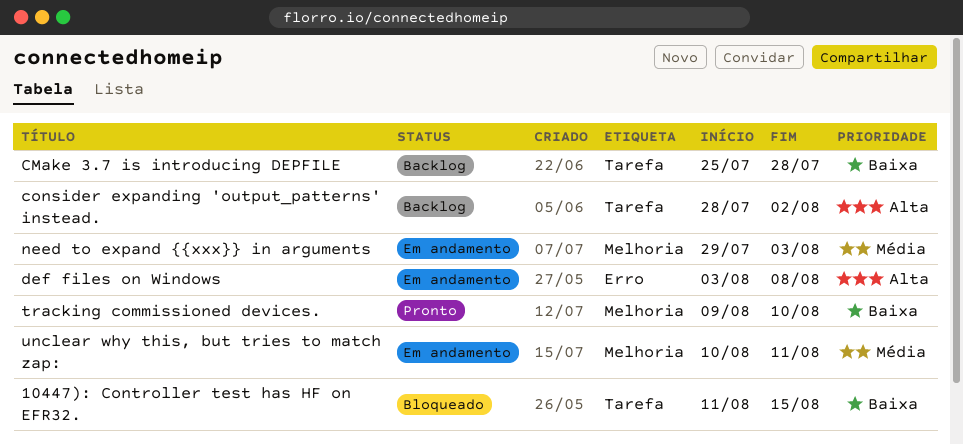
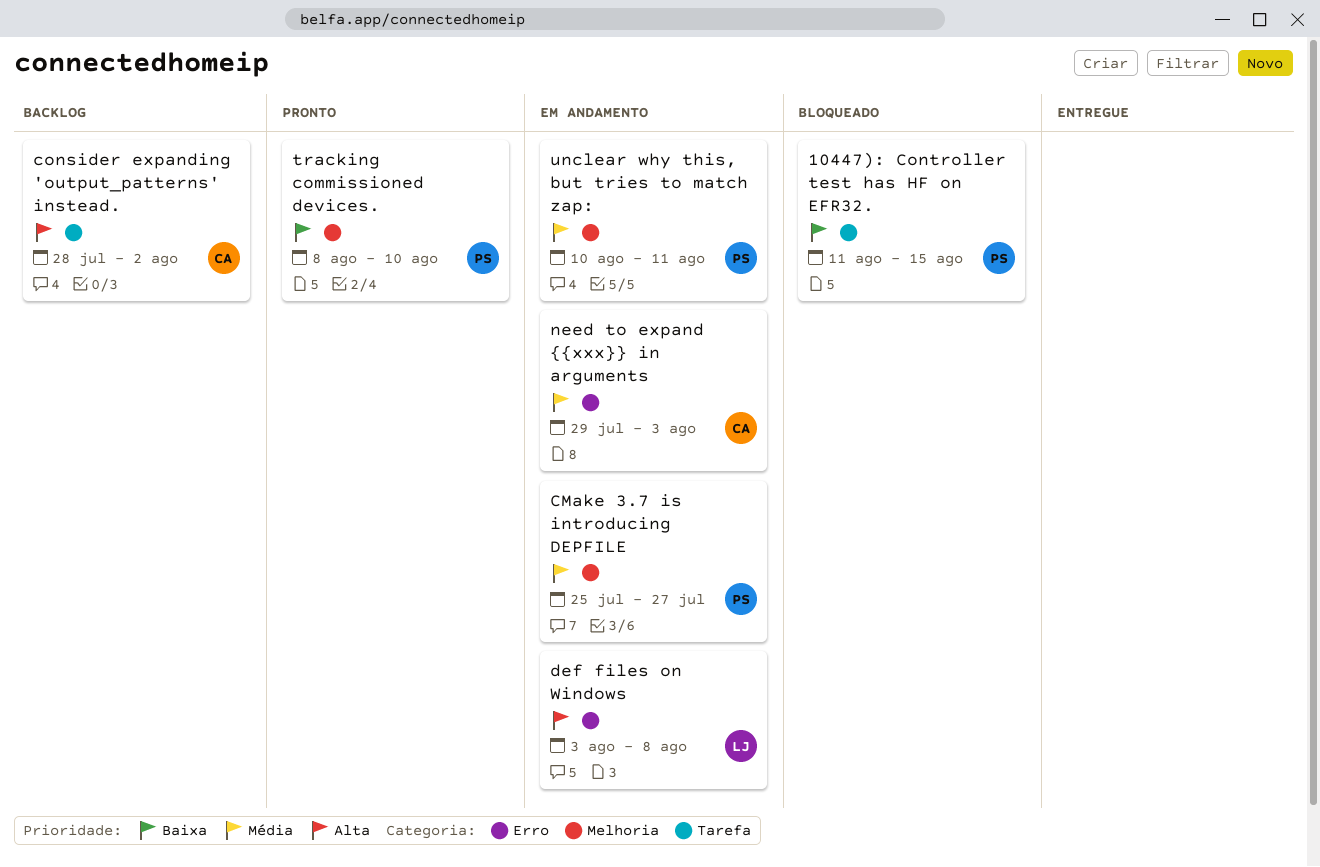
CMake 3.7 is introducing DEPFILE, status: Backlog -> Em andamento
CMake 3.7 is introducing DEPFILE, priority: Baixa -> Média
CMake 3.7 is introducing DEPFILE, label: Tarefa -> Melhoria
CMake 3.7 is introducing DEPFILE, due: Jul 28 -> Jul 27
need to expand {{xxx}} in arguments, label: Melhoria -> Erro
tracking commissioned devices., start: Aug 9 -> Aug 8

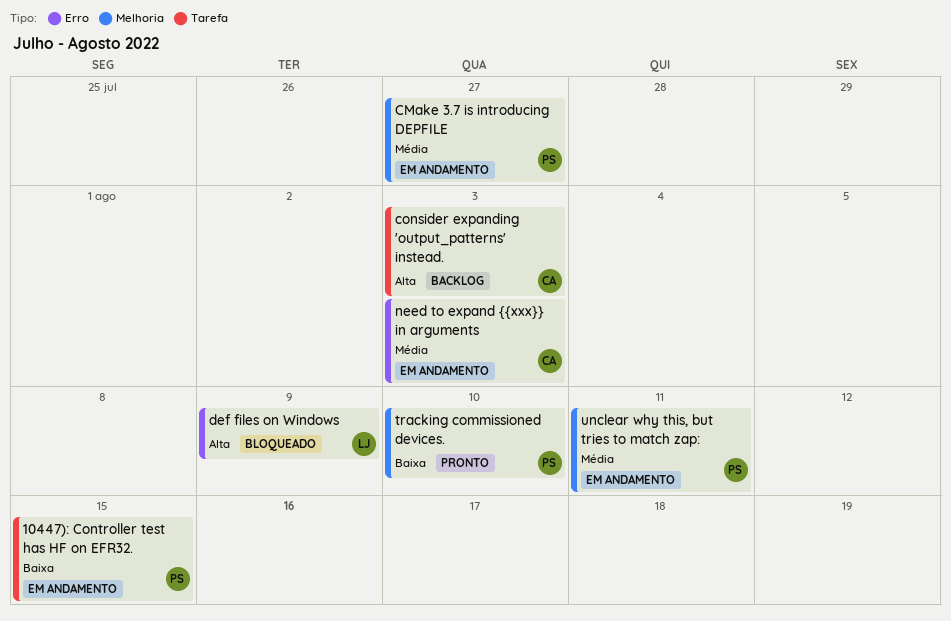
10447): Controller test has HF on EFR32., status: Bloqueado -> Em andamento
consider expanding 'output_patterns' instead., due: Aug 2 -> Aug 3
def files on Windows, status: Em andamento -> Bloqueado
def files on Windows, due: Aug 8 -> Aug 9

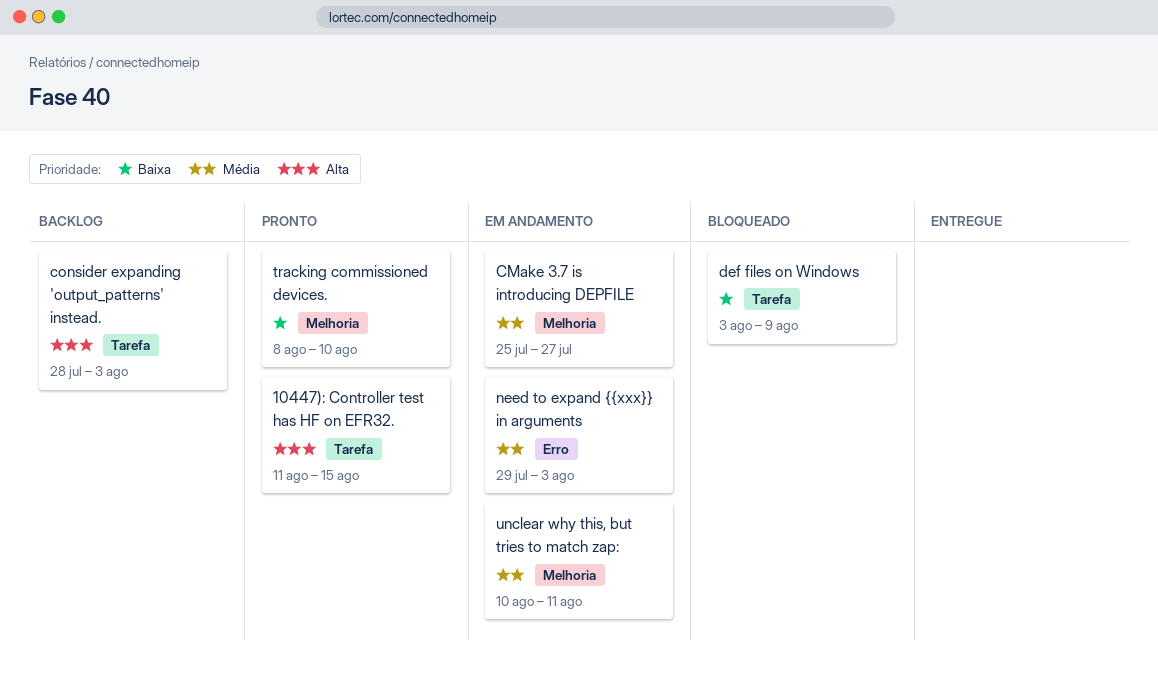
10447): Controller test has HF on EFR32., status: Em andamento -> Pronto
10447): Controller test has HF on EFR32., priority: Baixa -> Alta
def files on Windows, priority: Alta -> Baixa
def files on Windows, label: Erro -> Tarefa

